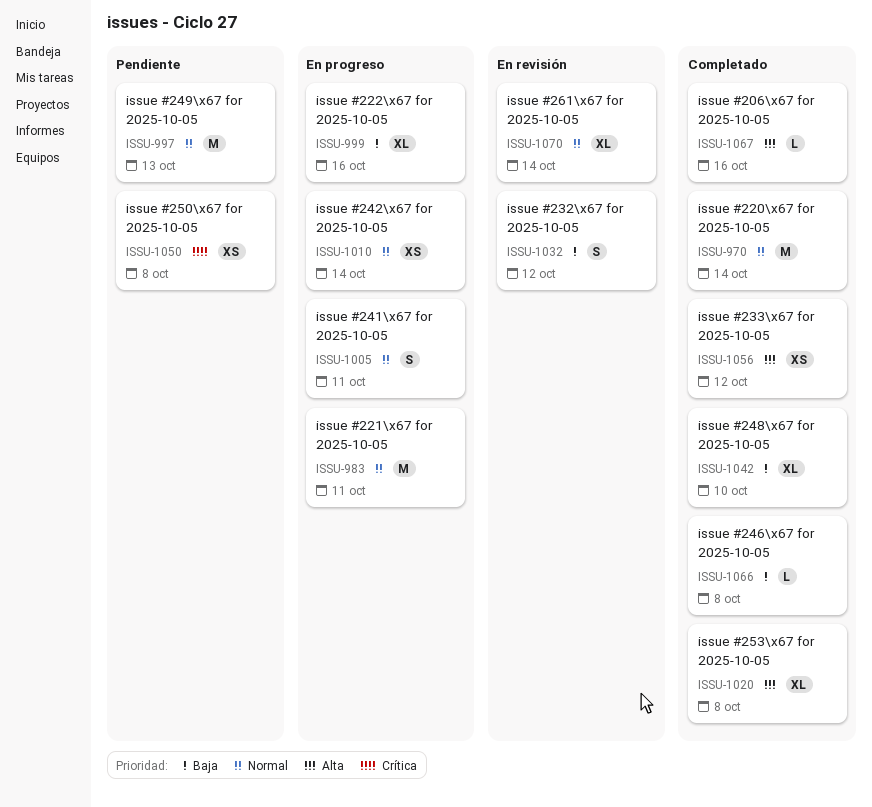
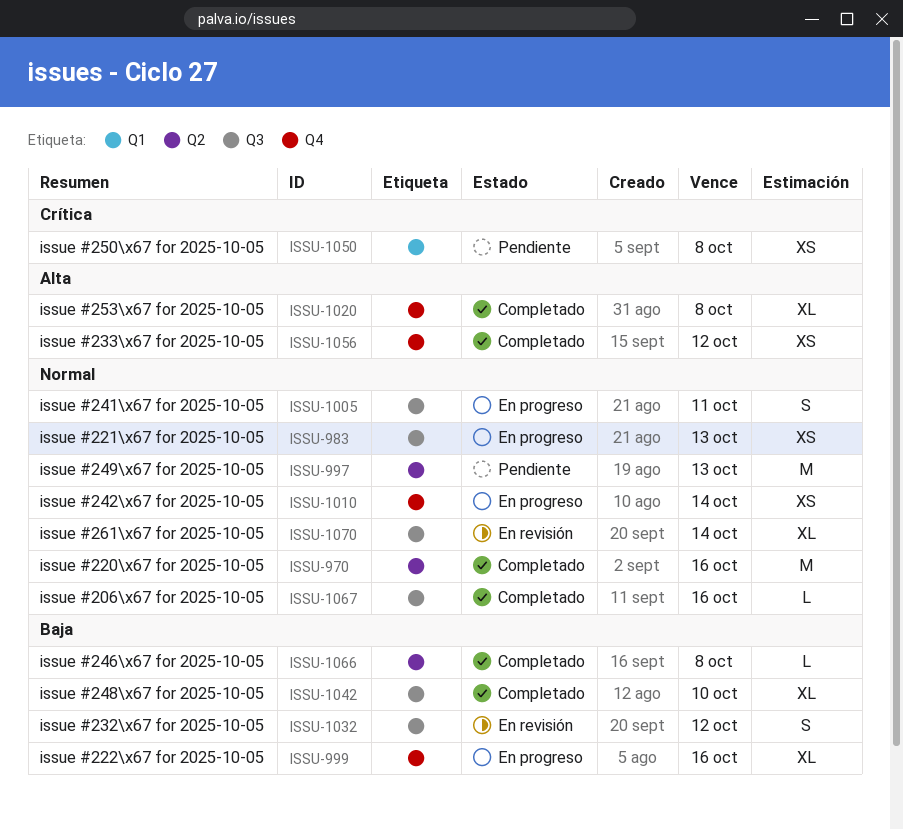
ISSU-970, due: Oct 14 -> Oct 16
ISSU-983, estimate: M -> XS
ISSU-983, due: Oct 11 -> Oct 13
ISSU-1067, priority: Alta -> Normal

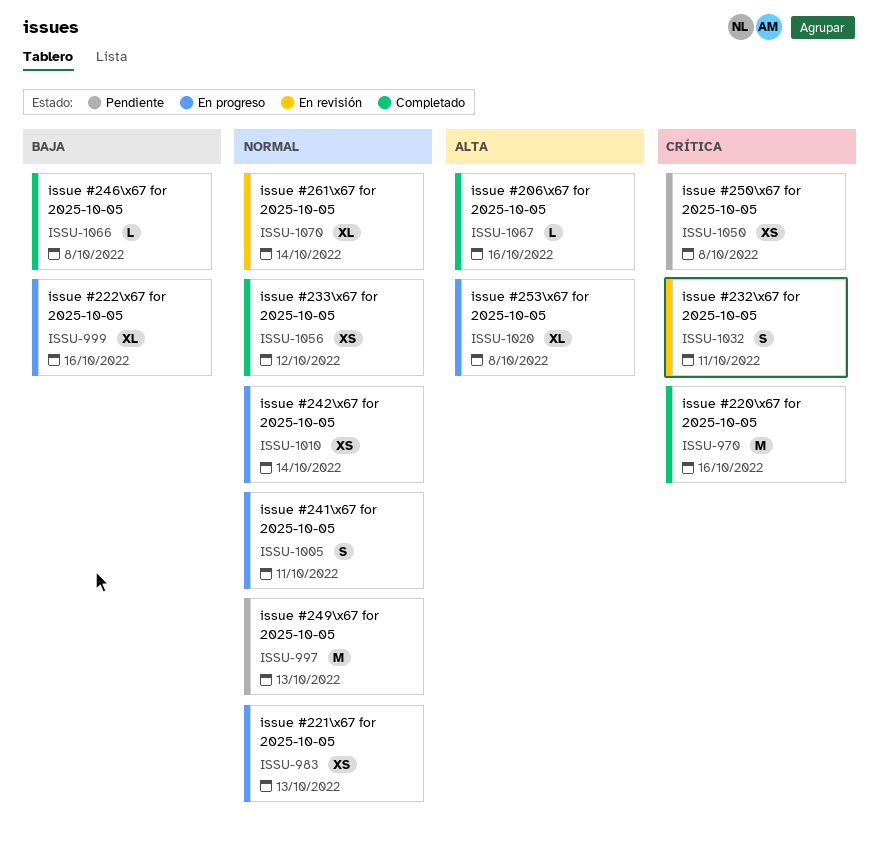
ISSU-970, priority: Normal -> Crítica
ISSU-1020, status: Completado -> En progreso
ISSU-1032, priority: Baja -> Crítica
ISSU-1032, due: Oct 12 -> Oct 11
ISSU-1042: present -> none
ISSU-1056, priority: Alta -> Normal
ISSU-1067, priority: Normal -> Alta

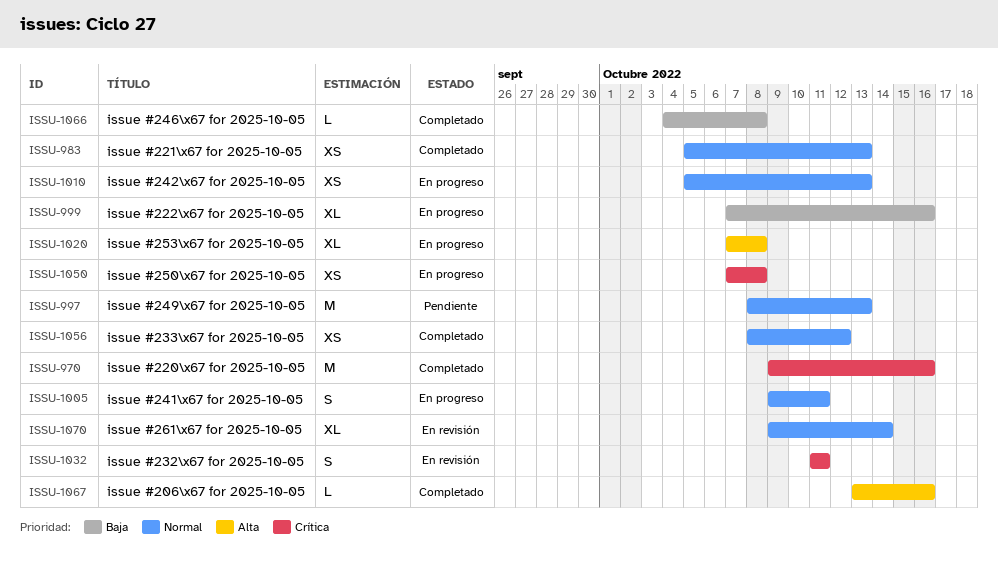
ISSU-983, status: En progreso -> Completado
ISSU-1010, due: Oct 14 -> Oct 13
ISSU-1050, status: Pendiente -> En progreso

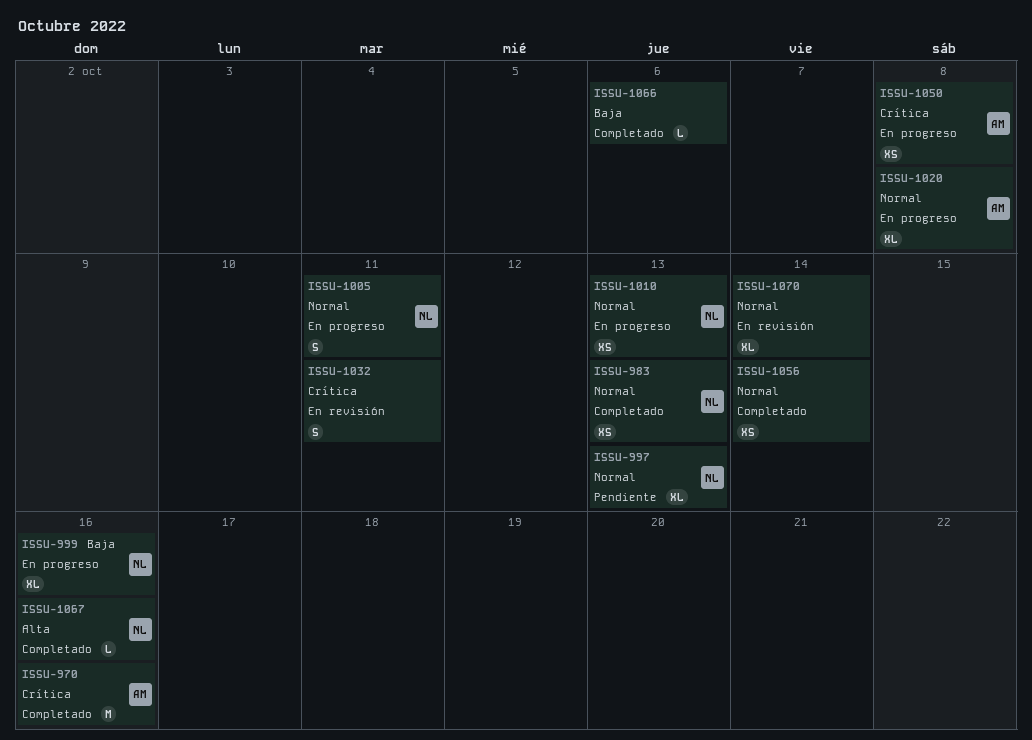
ISSU-997, estimate: M -> XL
ISSU-1020, priority: Alta -> Normal
ISSU-1056, due: Oct 12 -> Oct 14
ISSU-1066, due: Oct 8 -> Oct 6

